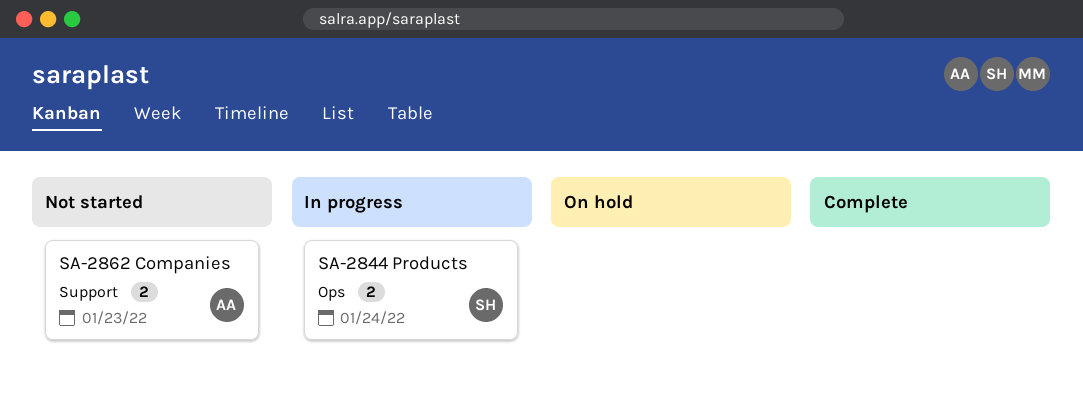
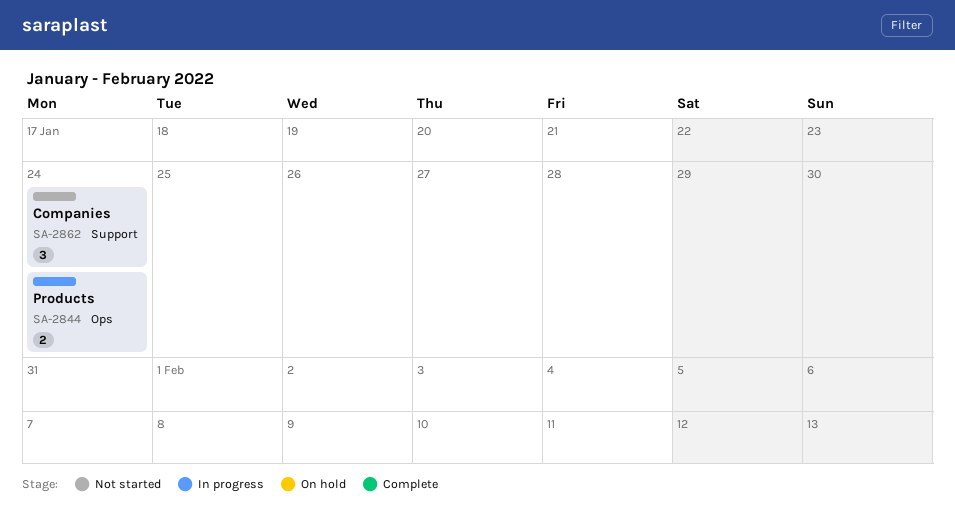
SA-2862, estimate: 2 -> 3
SA-2862, due: Jan 23 -> Jan 24

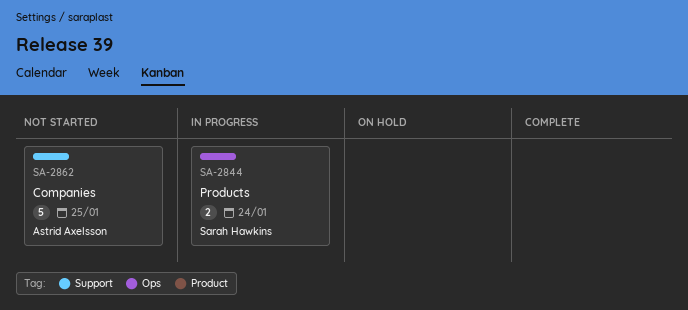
SA-2862, estimate: 3 -> 5
SA-2862, due: Jan 24 -> Jan 25

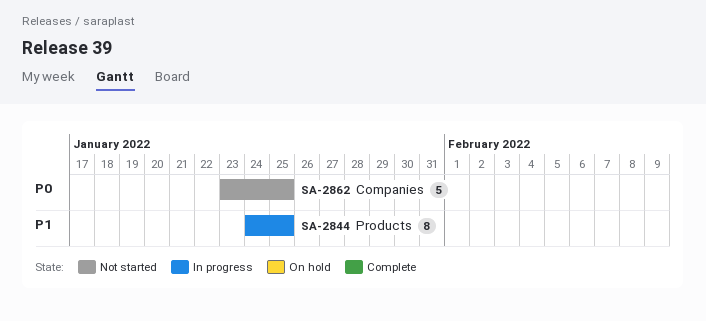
SA-2844, estimate: 2 -> 8
SA-2844, due: Jan 24 -> Jan 25

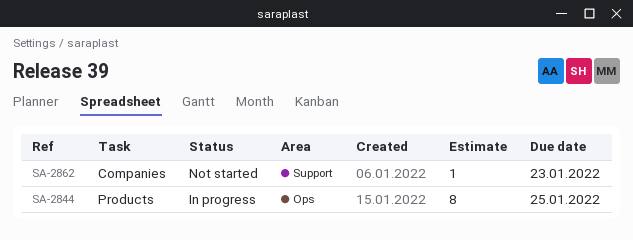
SA-2862, estimate: 5 -> 1
SA-2862, due: Jan 25 -> Jan 23

